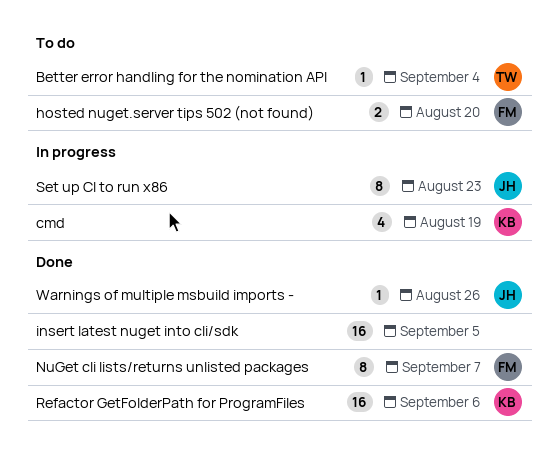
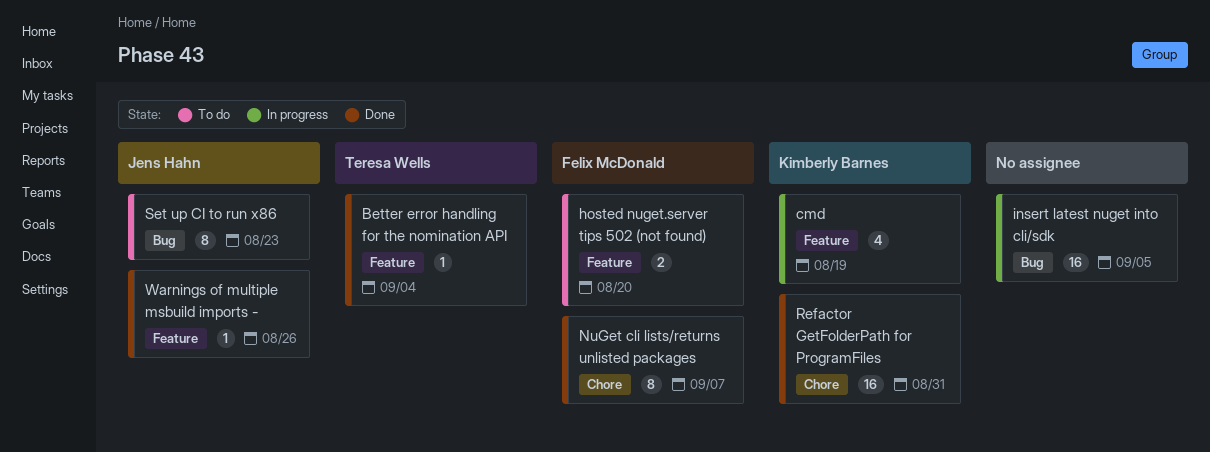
Better error handling for the nomination API, status: To do -> Done
insert latest nuget into cli/sdk, status: Done -> In progress
Refactor GetFolderPath for ProgramFiles, due: Sep 6 -> Aug 31
Set up CI to run x86, status: In progress -> To do

